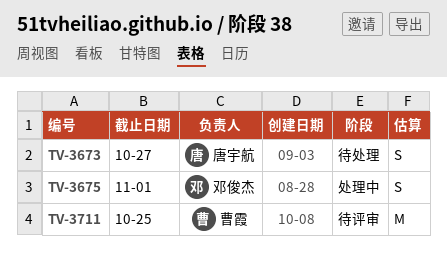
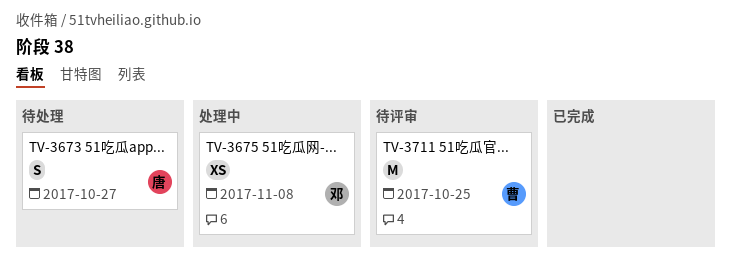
TV-3675, estimate: S -> XS
TV-3675, due: Nov 1 -> Nov 8

